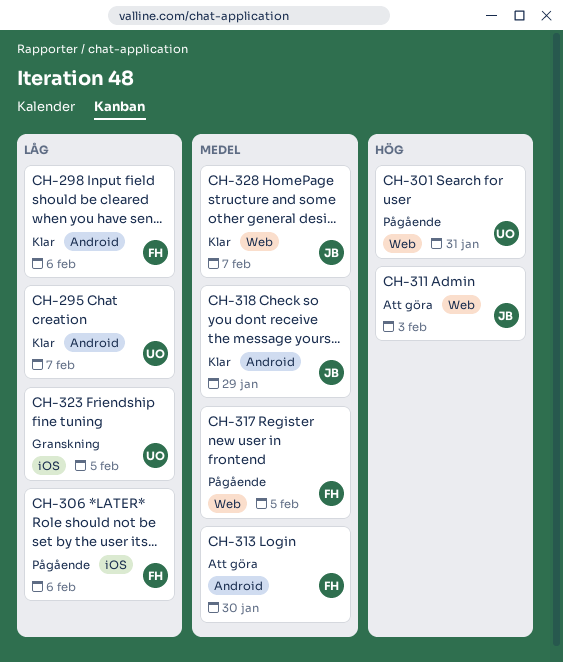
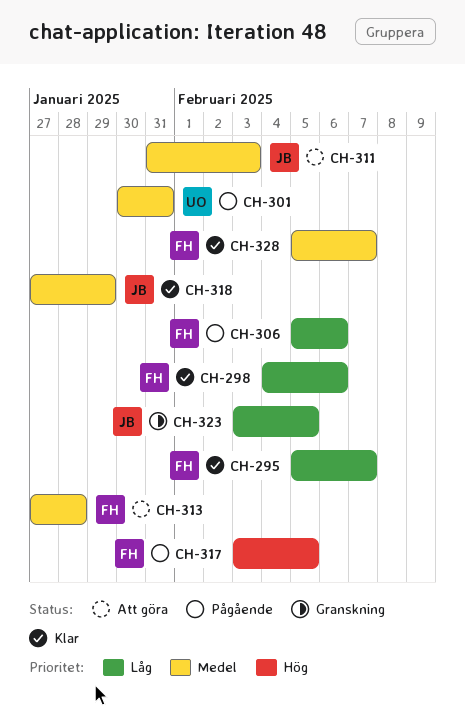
CH-295, owner: UO -> FH
CH-301, priority: Hög -> Medel
CH-311, priority: Hög -> Medel
CH-313, due: Jan 30 -> Jan 28
CH-317, priority: Medel -> Hög
CH-323, owner: UO -> JB
CH-328, owner: JB -> FH

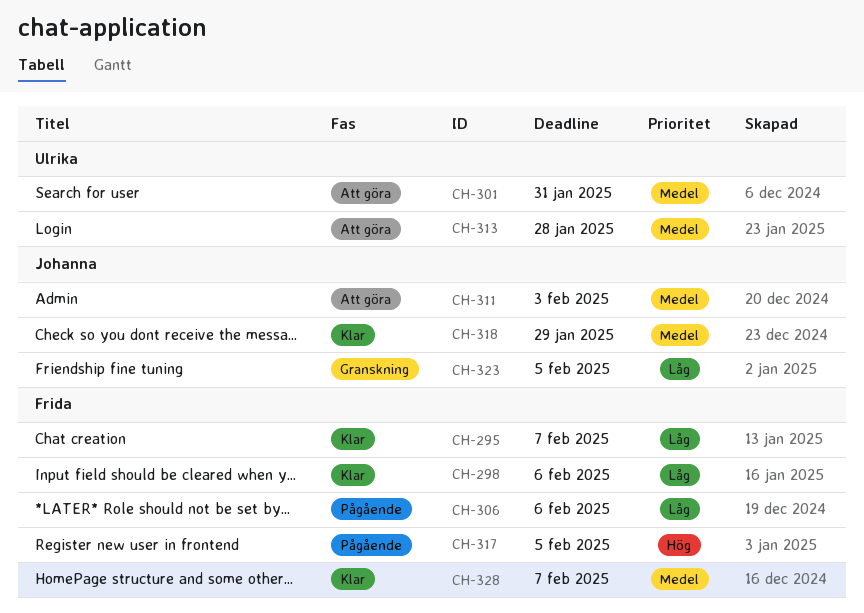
CH-301, status: Pågående -> Att göra
CH-313, owner: Frida -> Ulrika

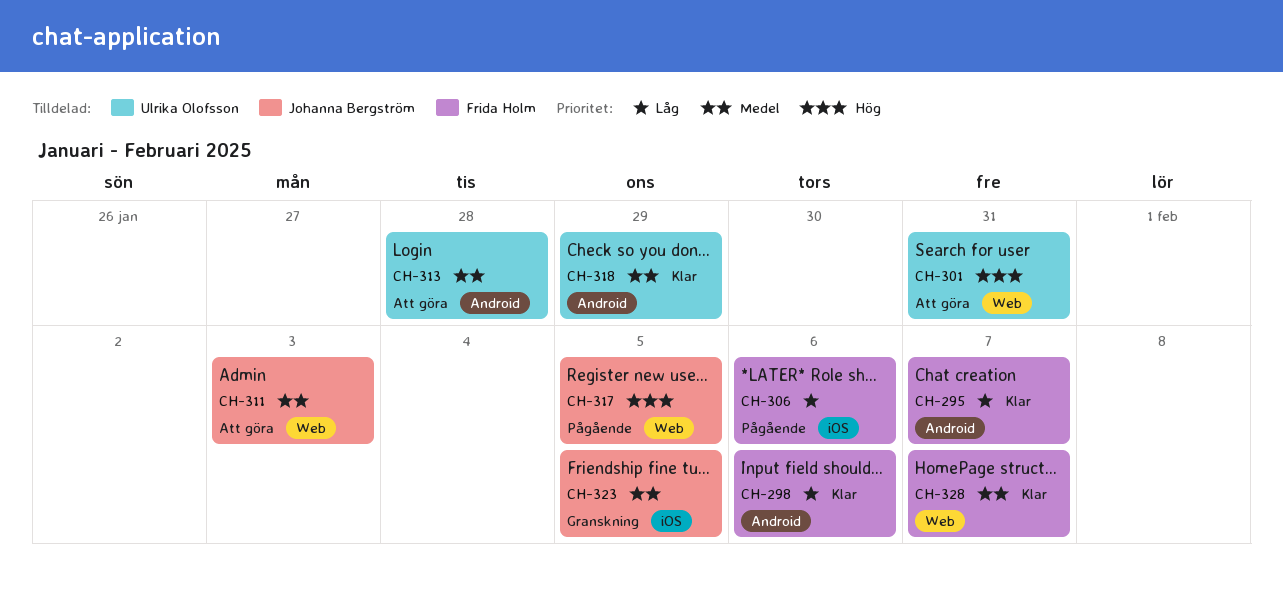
CH-301, priority: Medel -> Hög
CH-317, owner: Frida Holm -> Johanna Bergström
CH-318, owner: Johanna Bergström -> Ulrika Olofsson
CH-323, priority: Låg -> Medel

